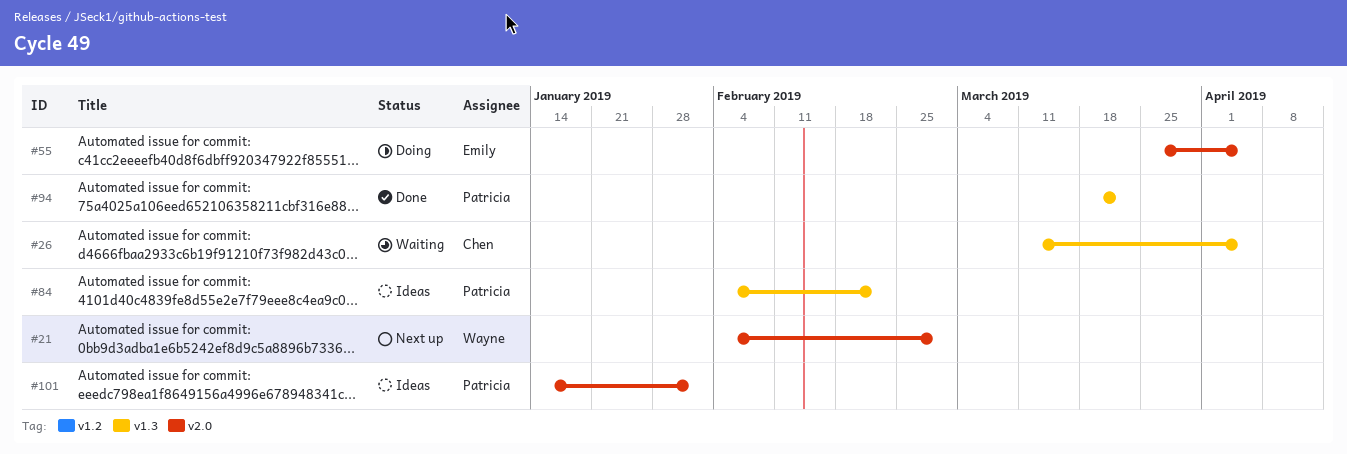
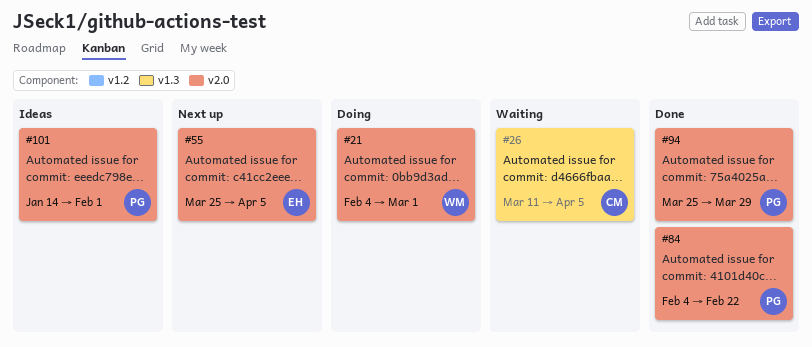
#21, status: Next up -> Doing
#55, status: Doing -> Next up
#84, status: Ideas -> Done
#84, label: v1.3 -> v2.0
#94, label: v1.3 -> v2.0
#94, start: Mar 18 -> Mar 25
#94, due: Mar 22 -> Mar 29

